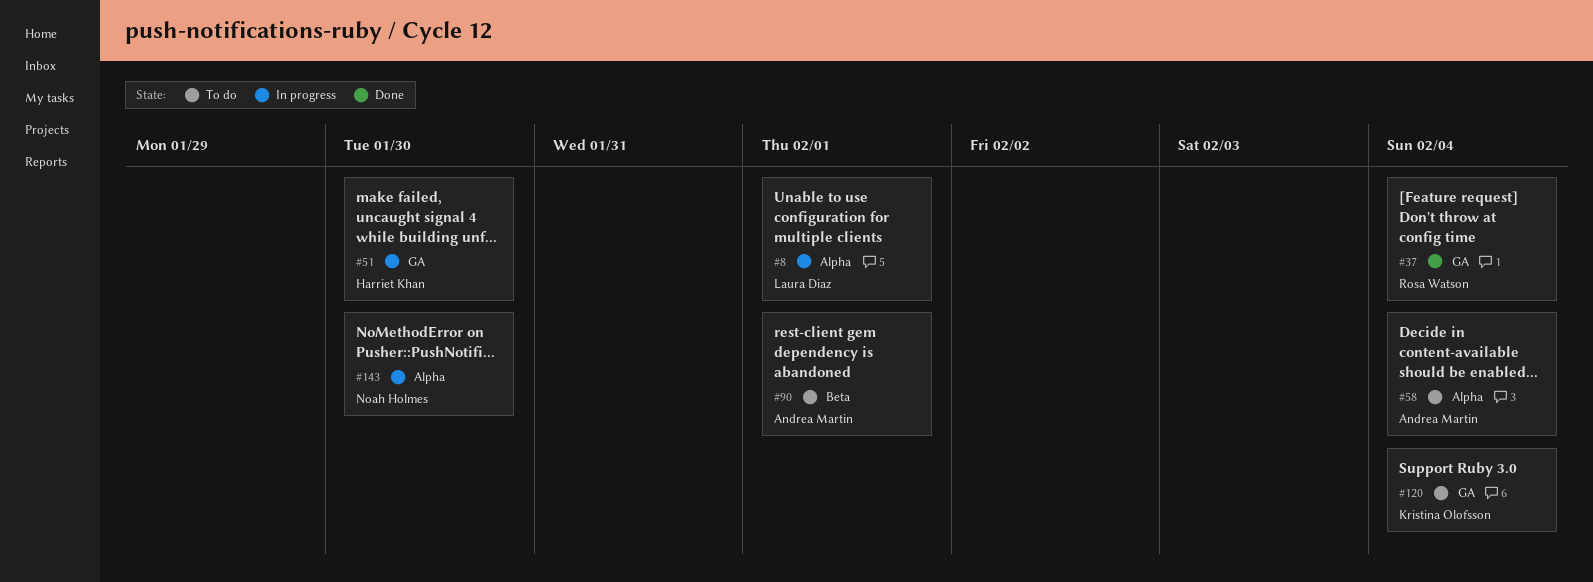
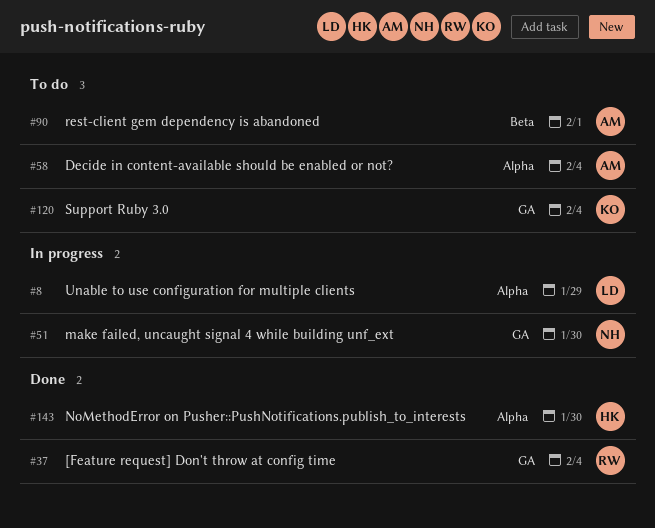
#8, due: Feb 1 -> Jan 29
#51, owner: Harriet Khan -> Noah Holmes
#143, status: In progress -> Done
#143, owner: Noah Holmes -> Harriet Khan

